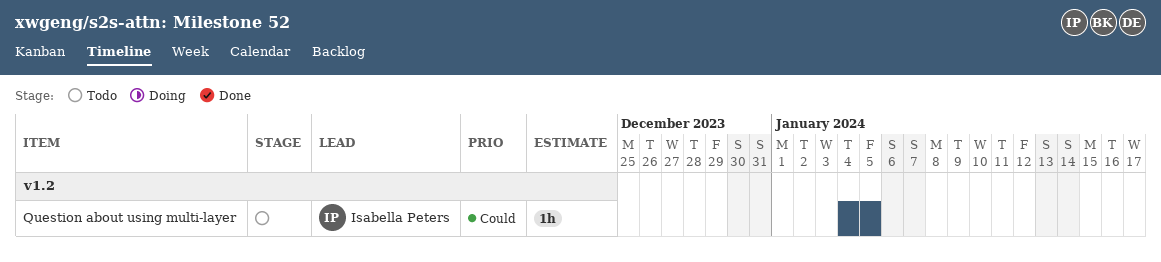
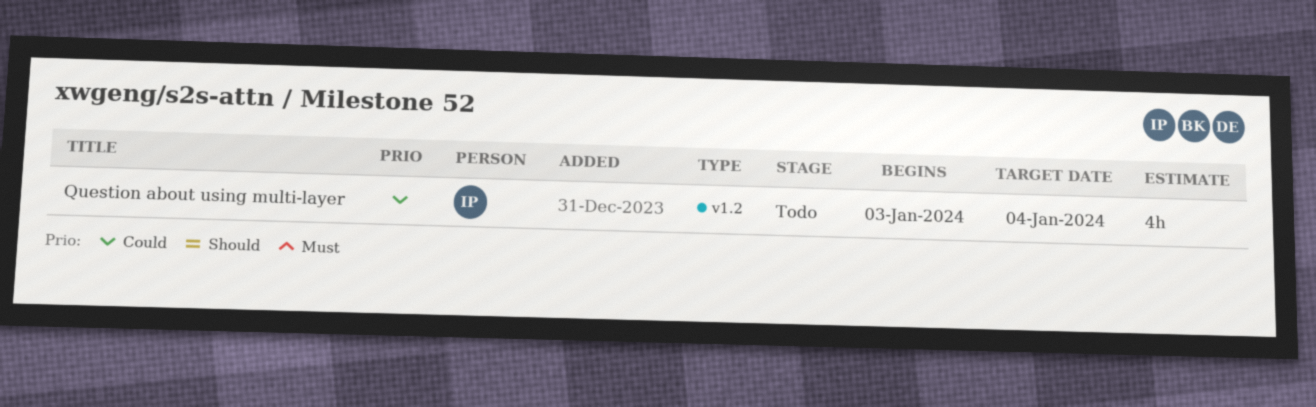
Question about using multi-layer, estimate: 1h -> 4h
Question about using multi-layer, start: Jan 4 -> Jan 3
Question about using multi-layer, due: Jan 5 -> Jan 4

